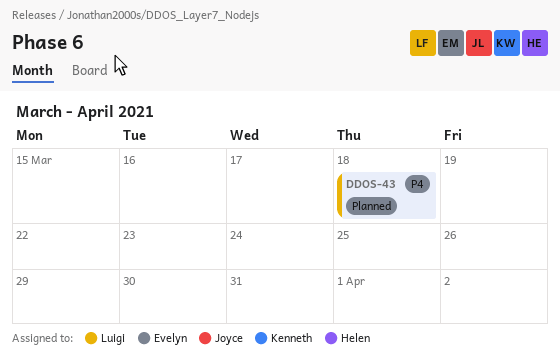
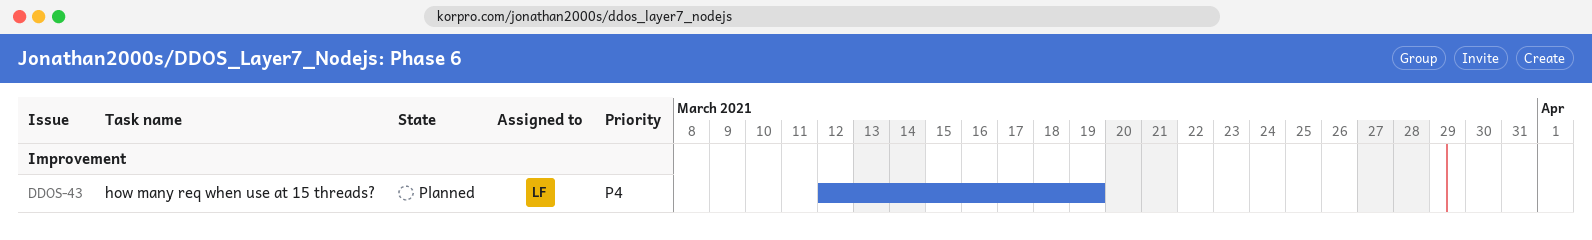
DDOS-43, due: Mar 18 -> Mar 19

